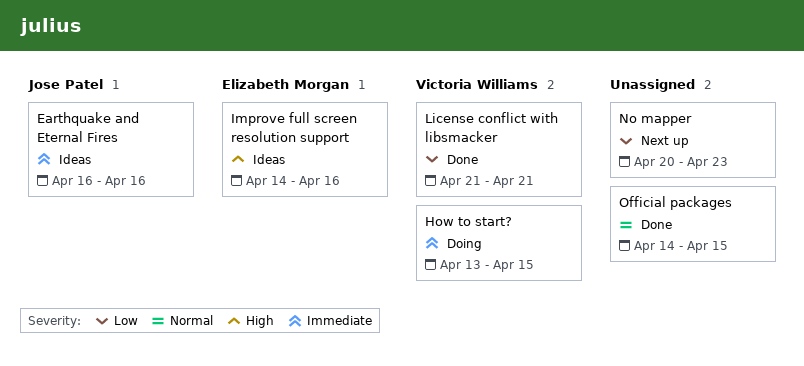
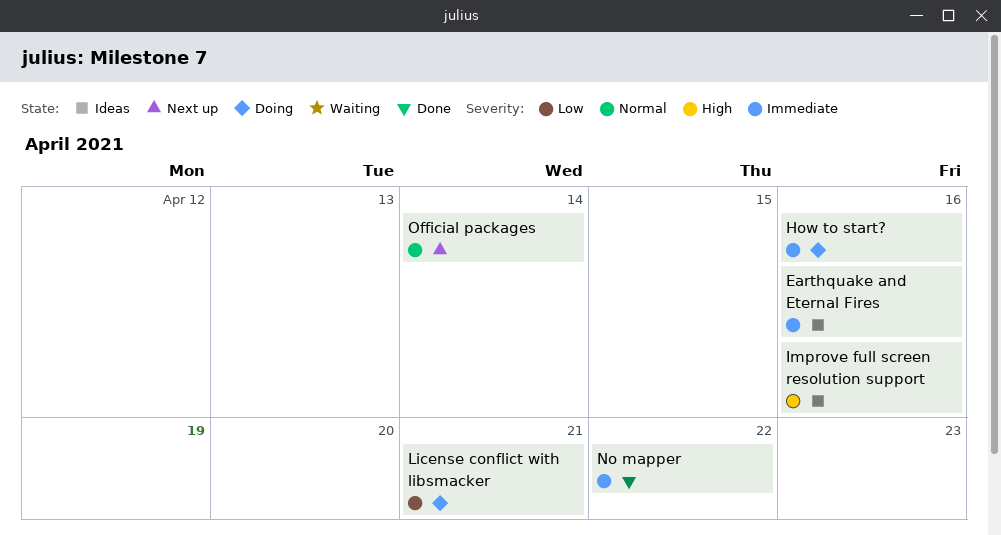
How to start?, due: Apr 15 -> Apr 16
License conflict with libsmacker, status: Done -> Doing
No mapper, status: Next up -> Done
No mapper, priority: Low -> Immediate
No mapper, due: Apr 23 -> Apr 22
Official packages, status: Done -> Next up
Official packages, due: Apr 15 -> Apr 14

